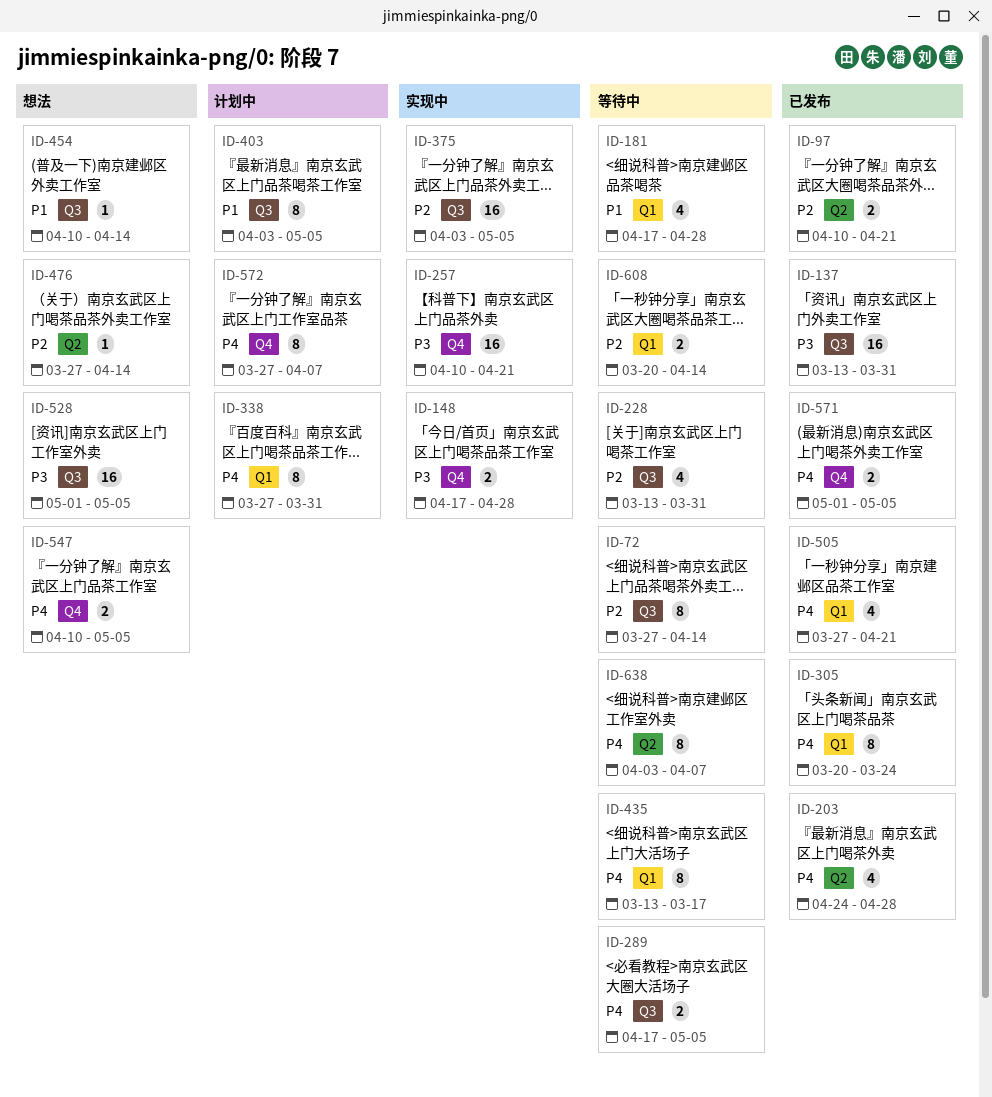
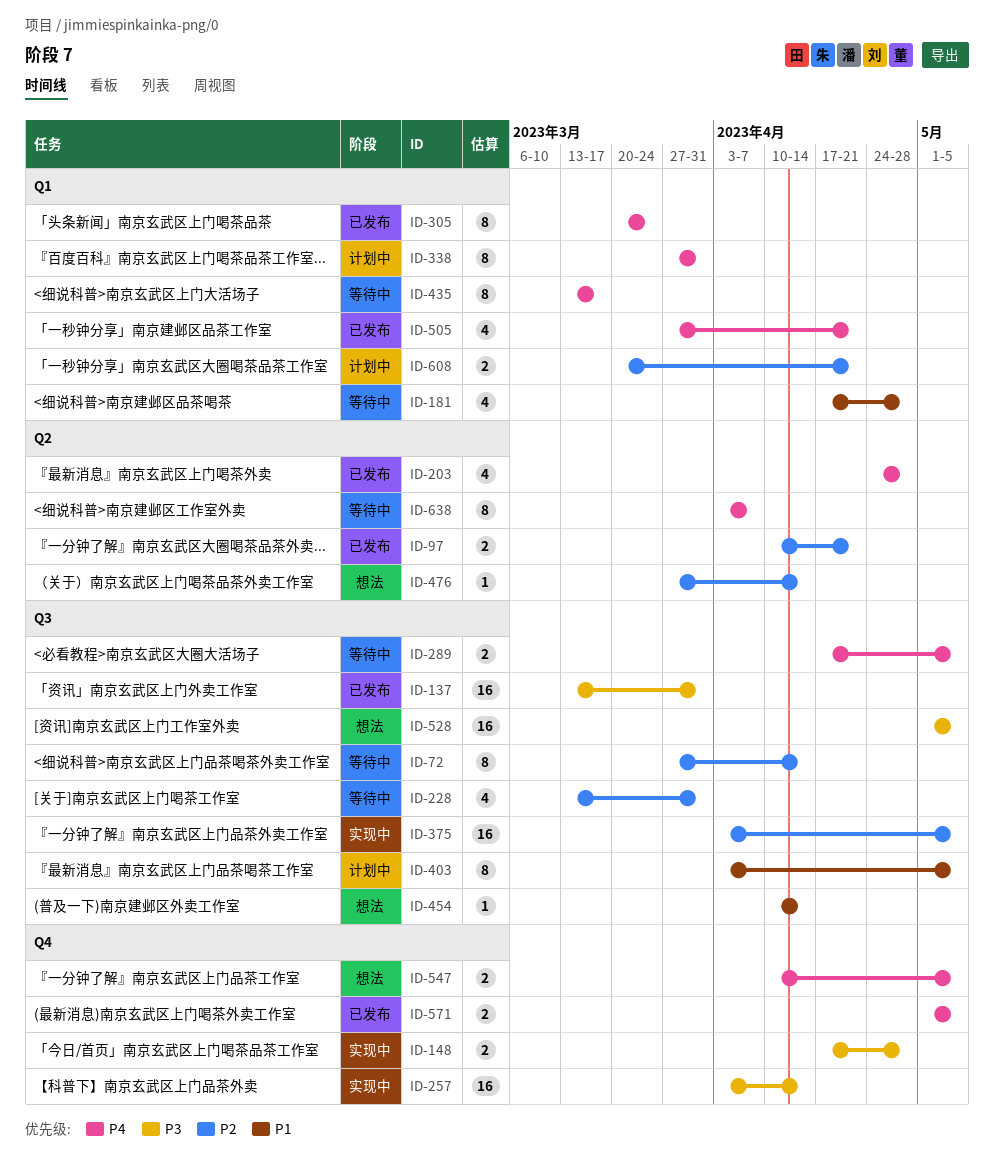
ID-257, start: Apr 10 -> Apr 3
ID-257, due: Apr 21 -> Apr 14
ID-572: present -> none
ID-608, status: 等待中 -> 计划中
ID-608, due: Apr 14 -> Apr 21

